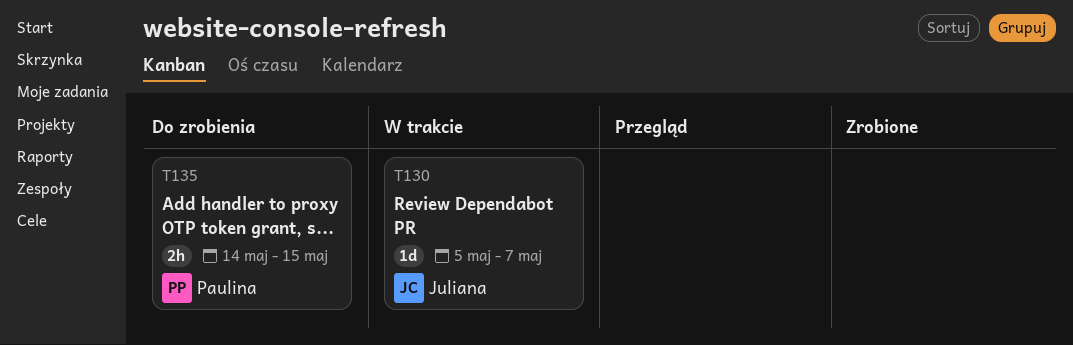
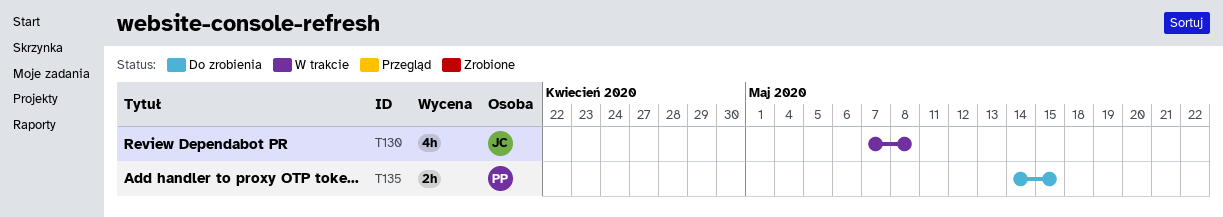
T130, estimate: 1d -> 4h
T130, start: May 5 -> May 7
T130, due: May 7 -> May 8

